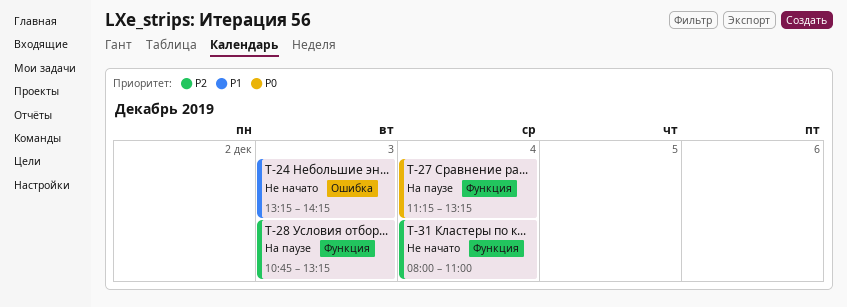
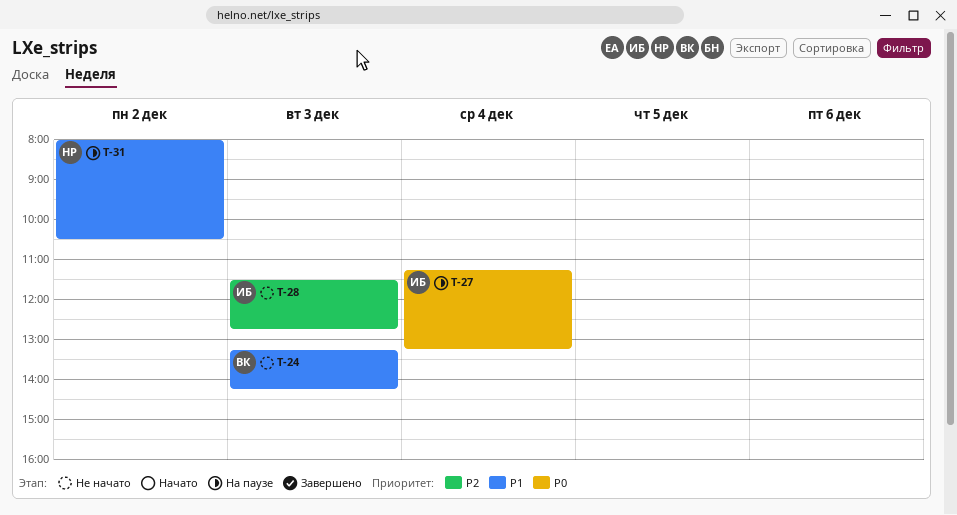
T-28, status: На паузе -> Не начато
T-28, begins: 10:45 -> 11:30
T-28, ends: 13:15 -> 12:45
T-31, status: Не начато -> На паузе
T-31, priority: P2 -> P1
T-31, day: Dec 4 -> Dec 2
T-31, ends: 11:00 -> 10:30

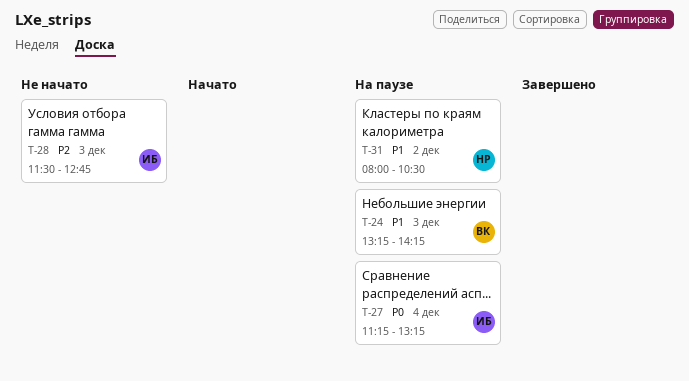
T-24, status: Не начато -> На паузе

